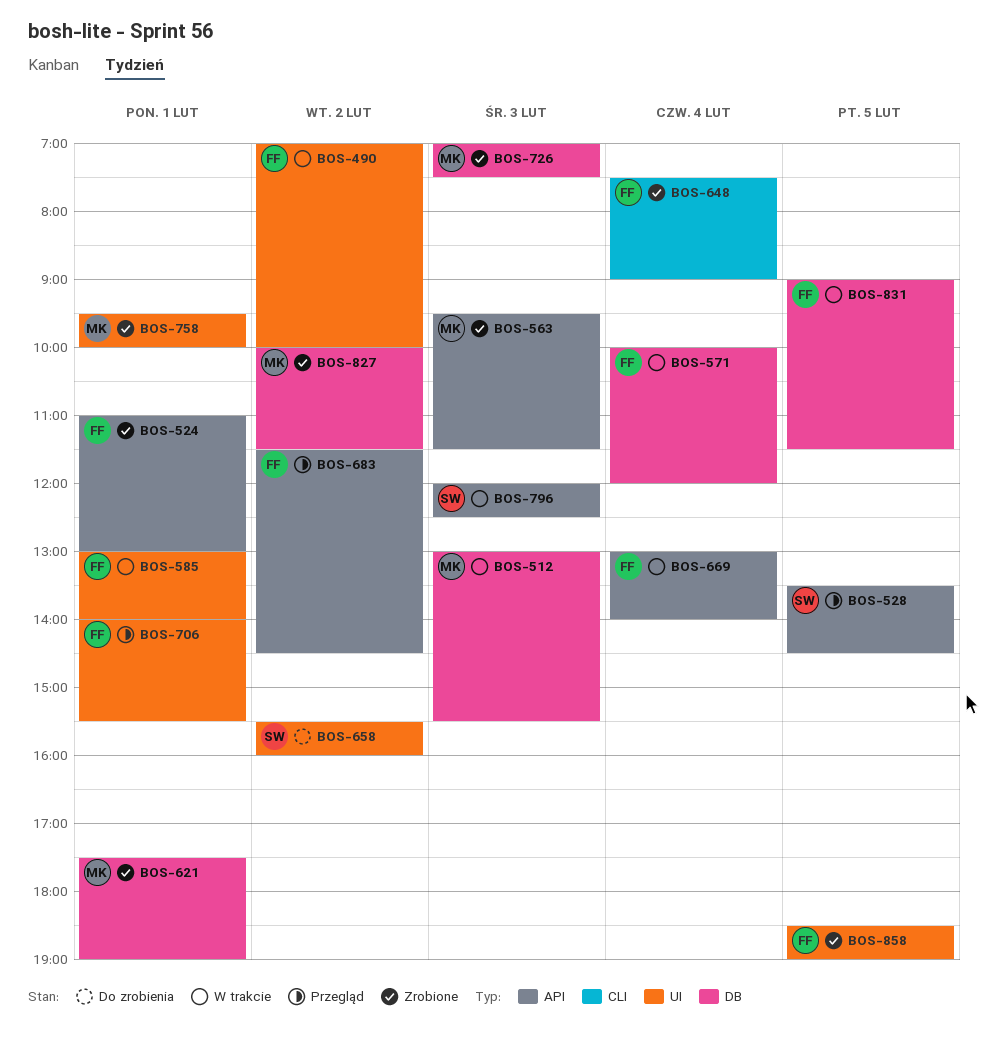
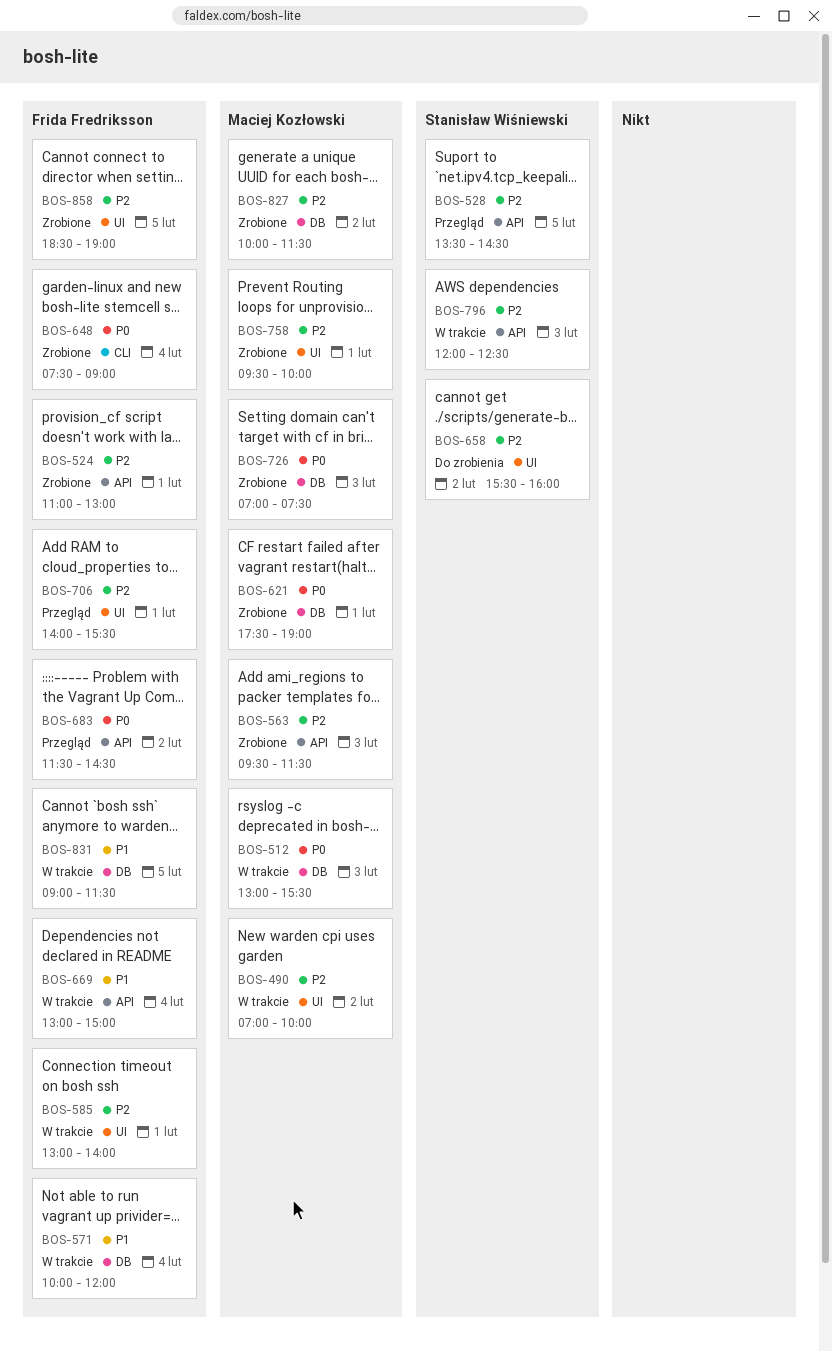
BOS-490, owner: Frida Fredriksson -> Maciej Kozłowski
BOS-669, ends: 14:00 -> 15:00

